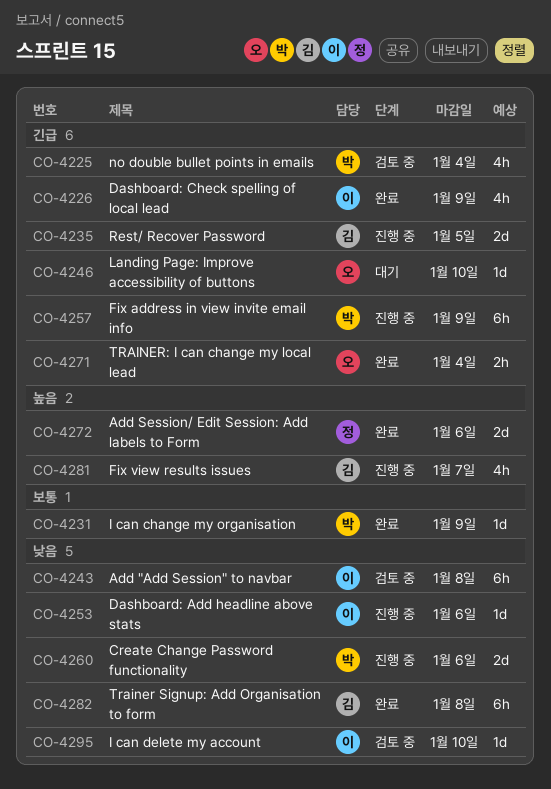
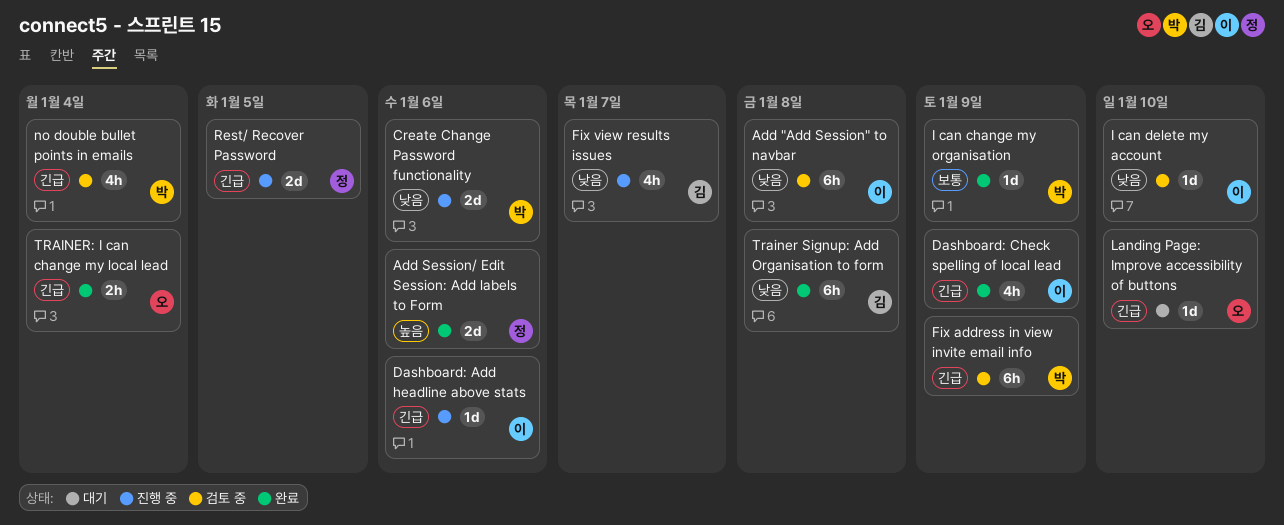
Dashboard: Add headline above stats, priority: 낮음 -> 긴급
Fix address in view invite email info, status: 진행 중 -> 검토 중
Fix view results issues, priority: 높음 -> 낮음
Rest/ Recover Password, owner: 김 -> 정

